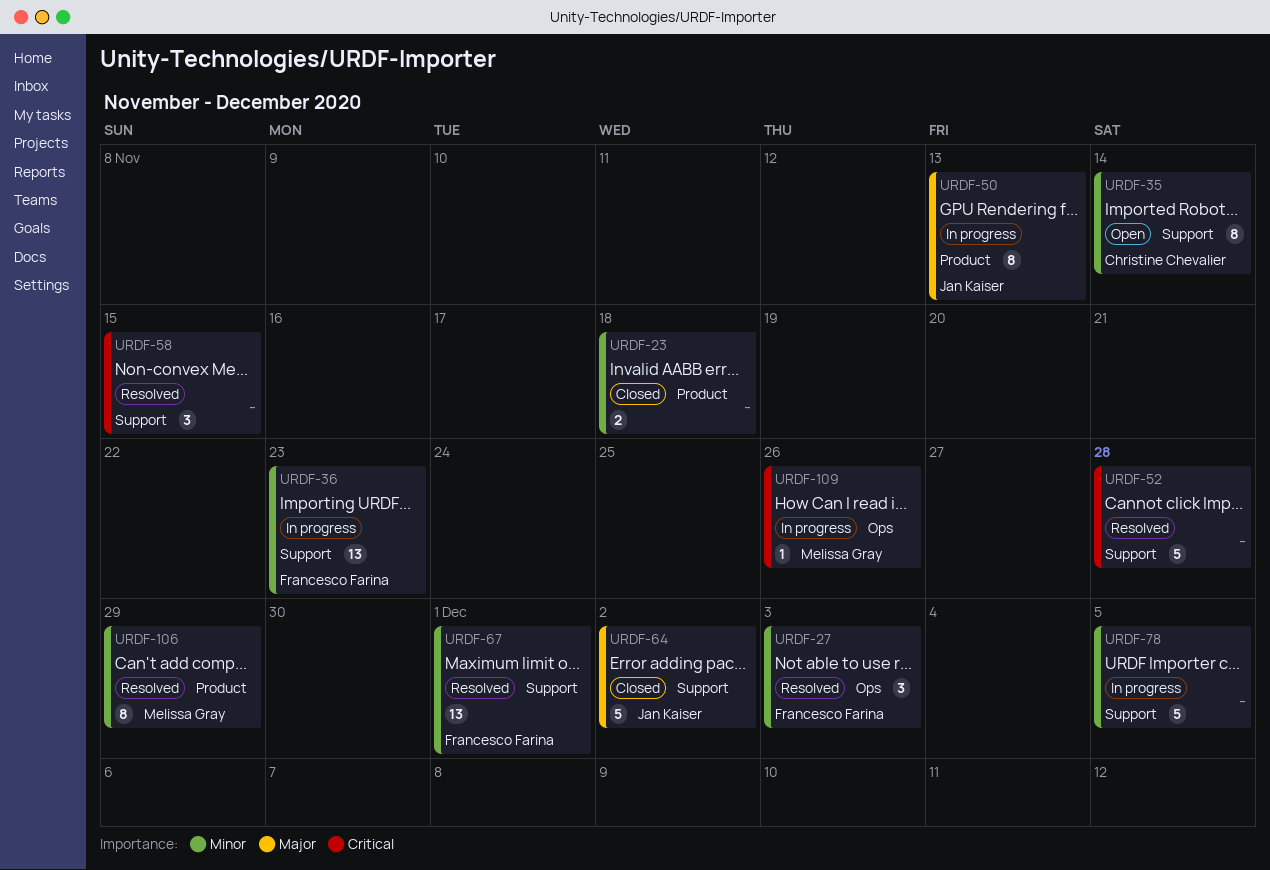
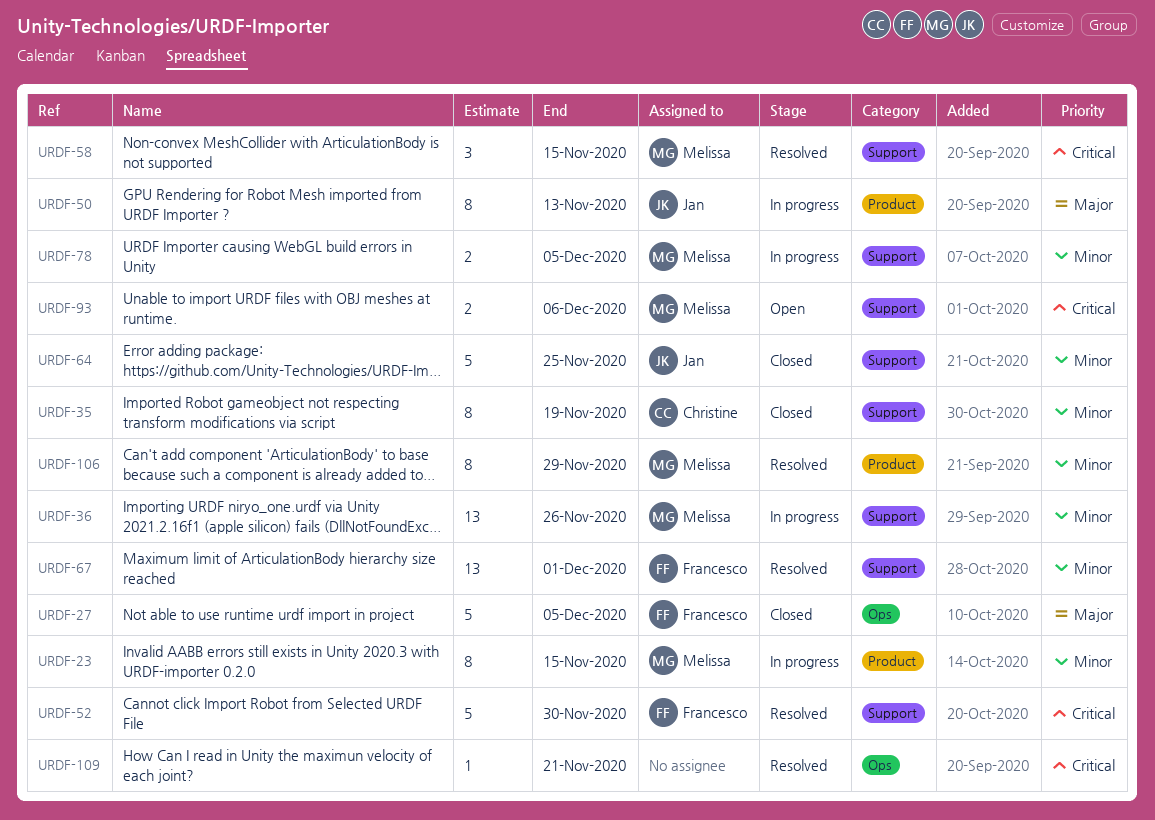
URDF-23, status: Closed -> In progress
URDF-23, owner: none -> Melissa Gray
URDF-23, estimate: 2 -> 8
URDF-23, due: Nov 18 -> Nov 15
URDF-27, status: Resolved -> Closed
URDF-27, priority: Minor -> Major
URDF-27, estimate: 3 -> 5
URDF-27, due: Dec 3 -> Dec 5
URDF-35, status: Open -> Closed
URDF-35, due: Nov 14 -> Nov 19
URDF-36, owner: Francesco Farina -> Melissa Gray
URDF-36, due: Nov 23 -> Nov 26
URDF-52, owner: none -> Francesco Farina
URDF-52, due: Nov 28 -> Nov 30
URDF-58, owner: none -> Melissa Gray
URDF-64, priority: Major -> Minor
URDF-64, due: Dec 2 -> Nov 25
URDF-78, owner: none -> Melissa Gray
URDF-78, estimate: 5 -> 2
URDF-93: none -> present
URDF-109, status: In progress -> Resolved
URDF-109, owner: Melissa Gray -> none
URDF-109, due: Nov 26 -> Nov 21

